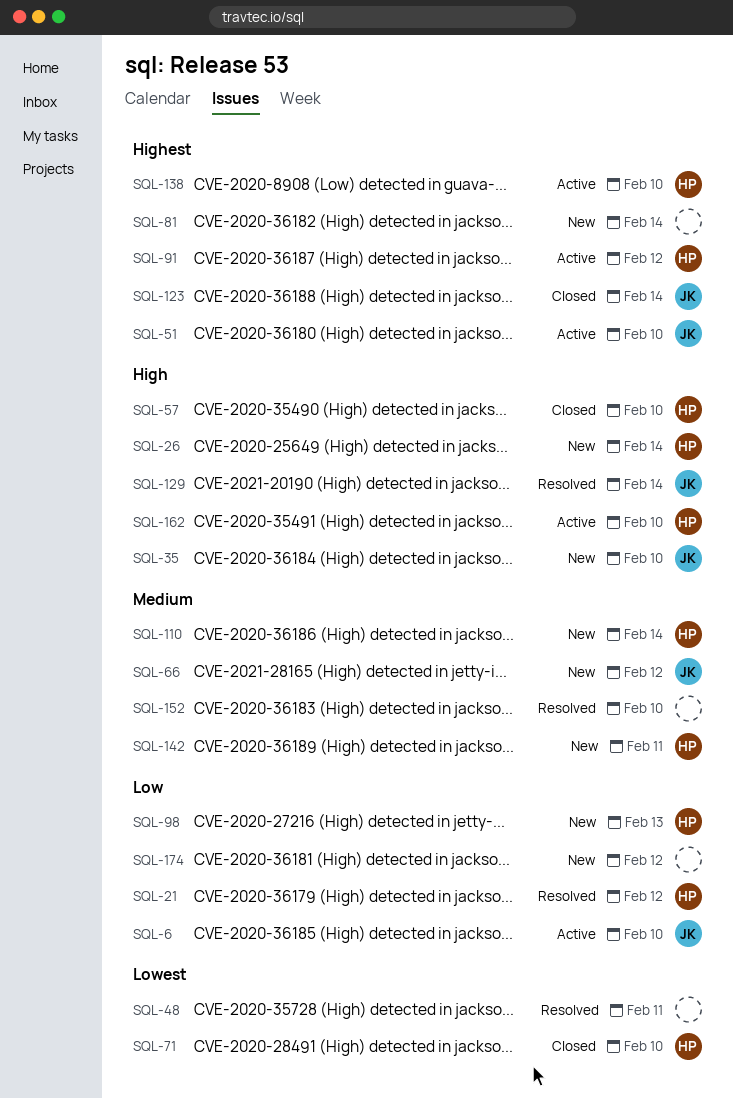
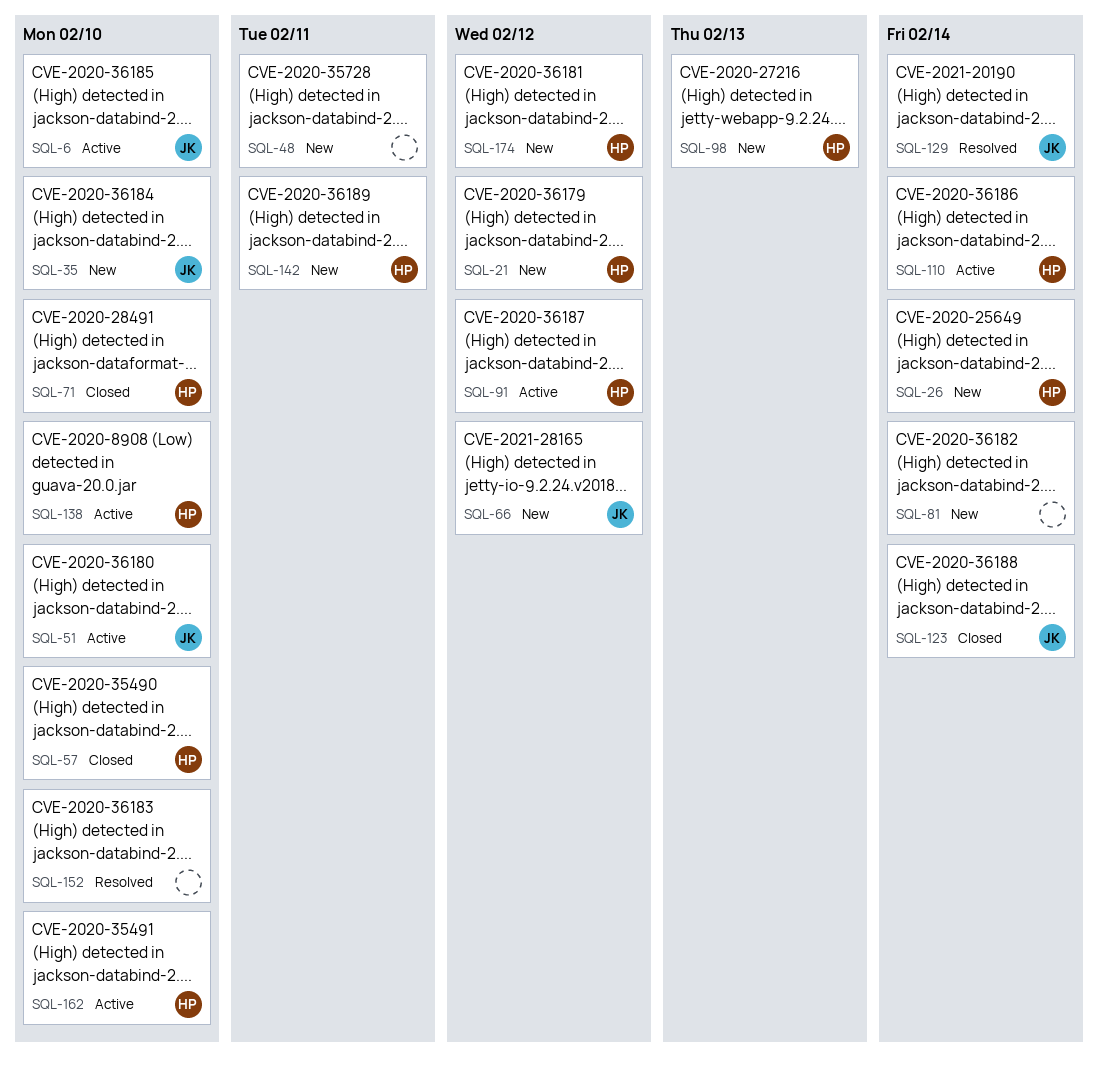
SQL-21, status: Resolved -> New
SQL-48, status: Resolved -> New
SQL-110, status: New -> Active
SQL-174, owner: none -> HP

